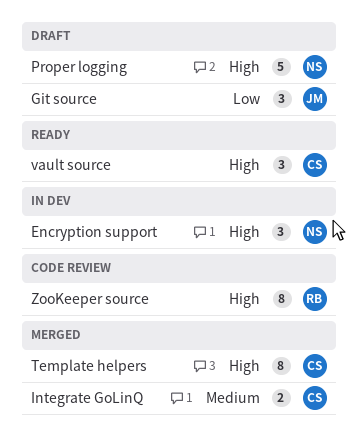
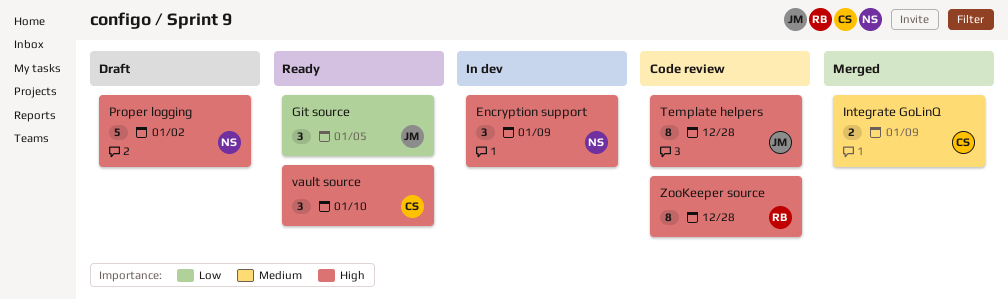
Git source, status: Draft -> Ready
Template helpers, status: Merged -> Code review
Template helpers, owner: CS -> JM

